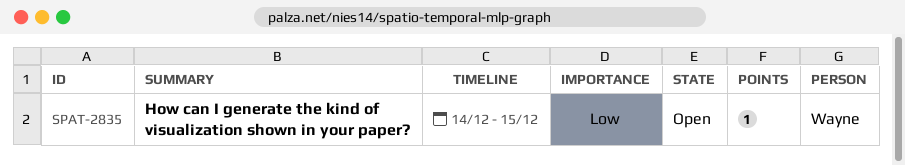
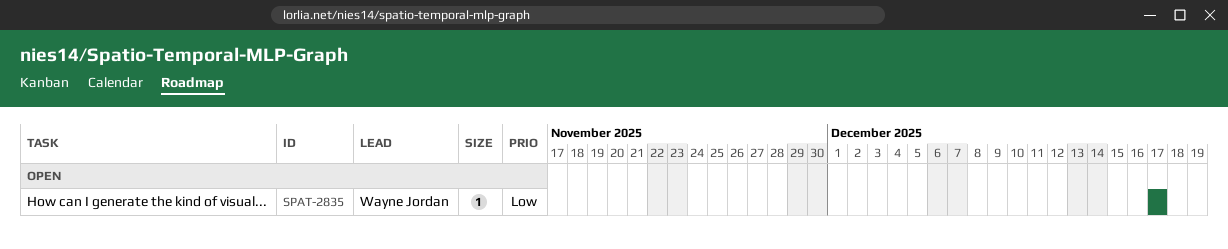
SPAT-2835, start: Dec 14 -> Dec 17
SPAT-2835, due: Dec 15 -> Dec 17

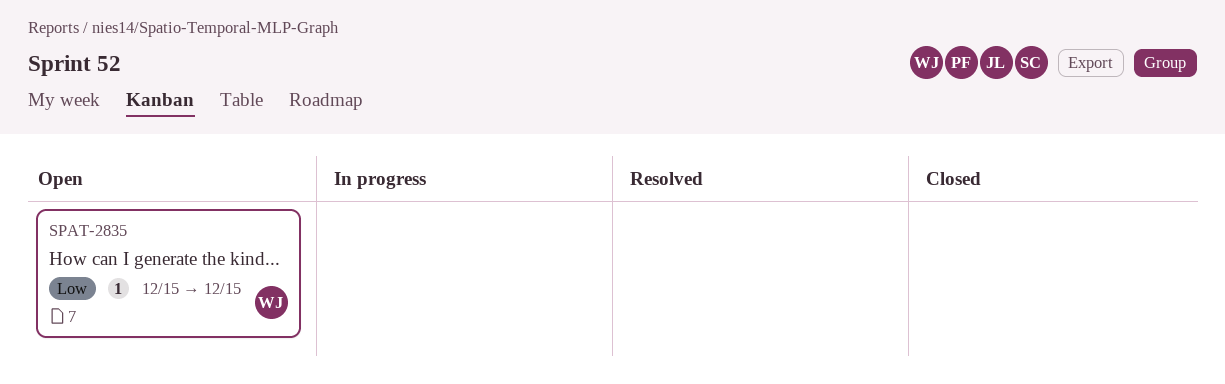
SPAT-2835, start: Dec 17 -> Dec 15
SPAT-2835, due: Dec 17 -> Dec 15

